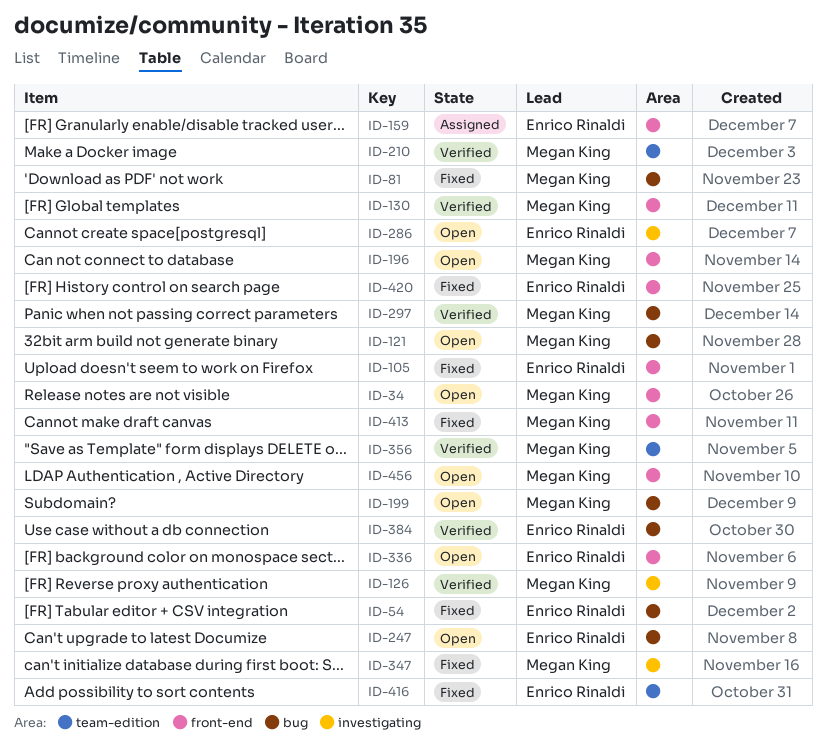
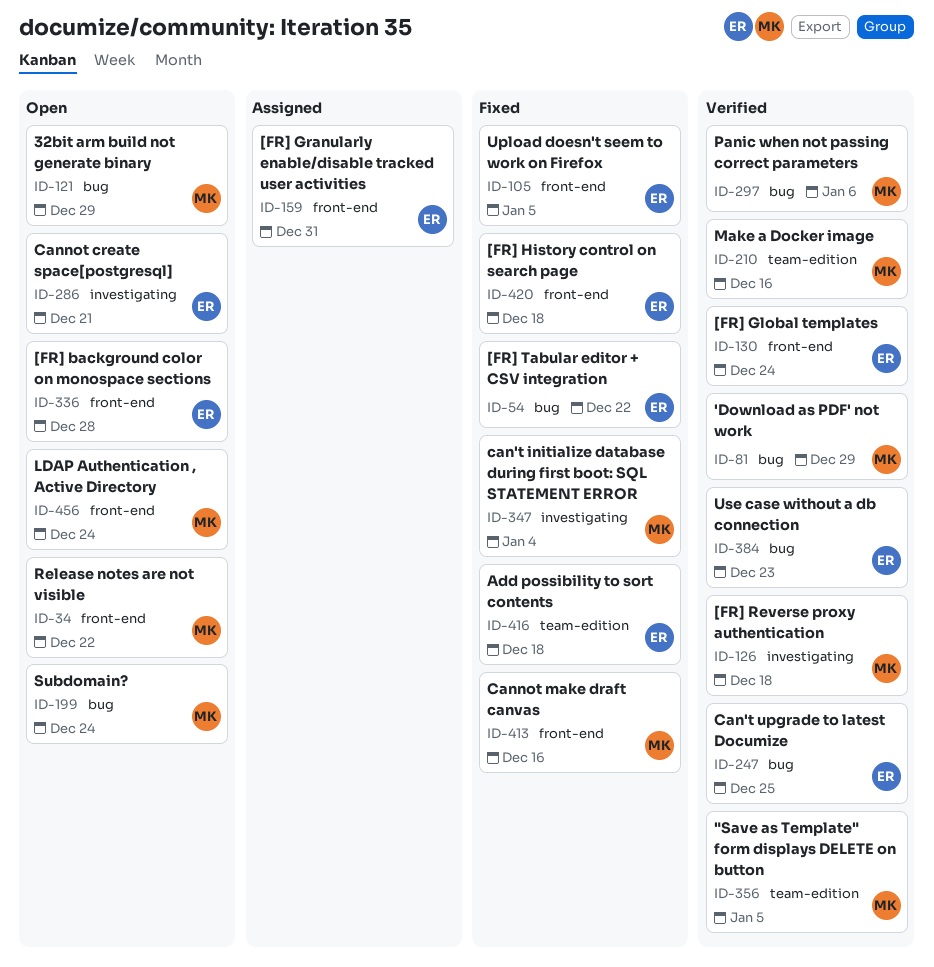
ID-81, status: Fixed -> Verified
ID-130, owner: Megan King -> Enrico Rinaldi
ID-196: present -> none
ID-247, status: Open -> Verified

